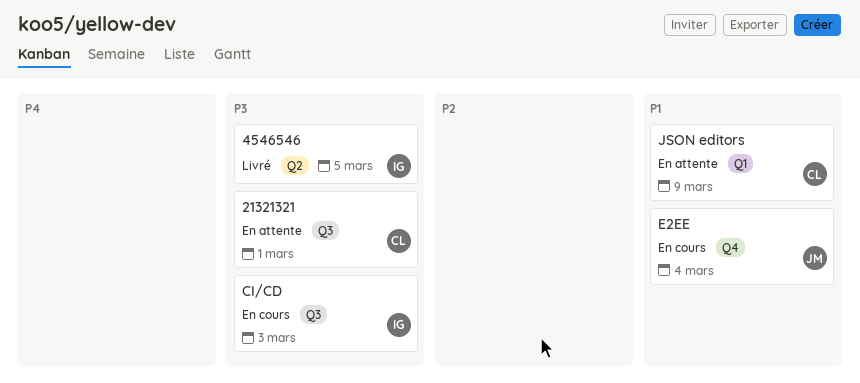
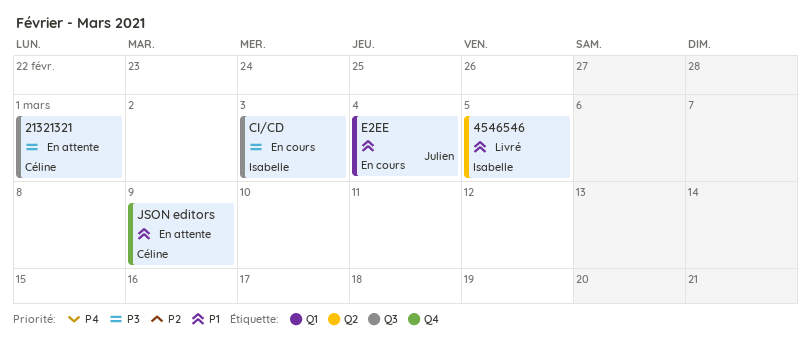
4546546, priority: P3 -> P1
E2EE, label: Q4 -> Q1
JSON editors, label: Q1 -> Q4

